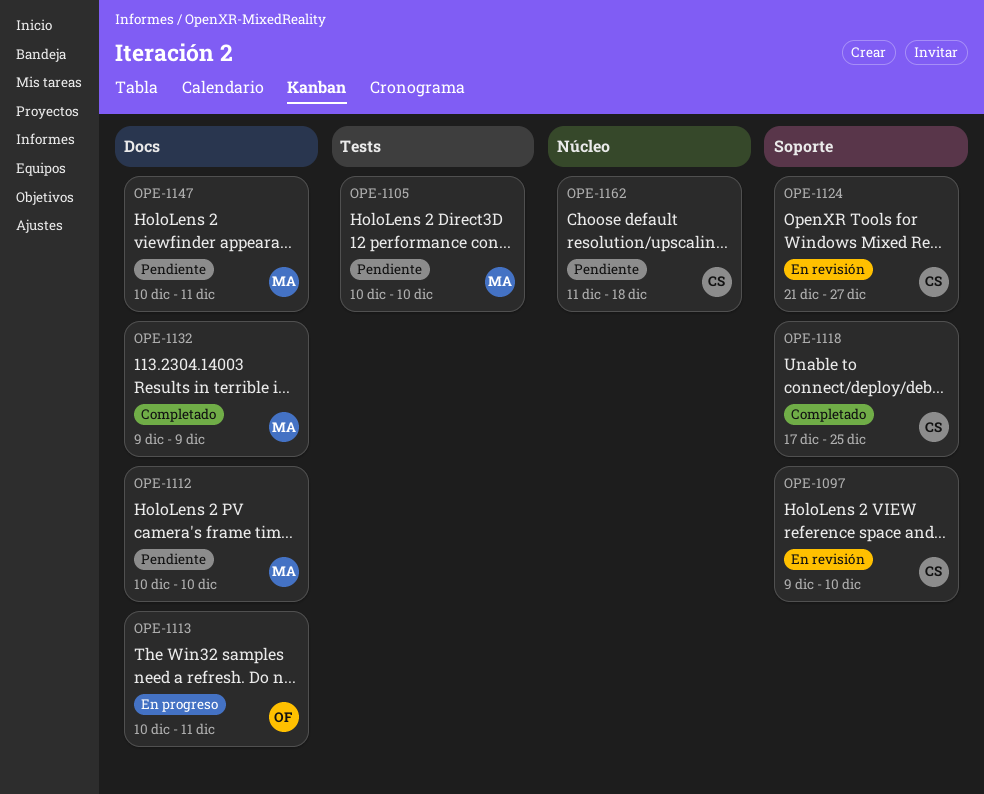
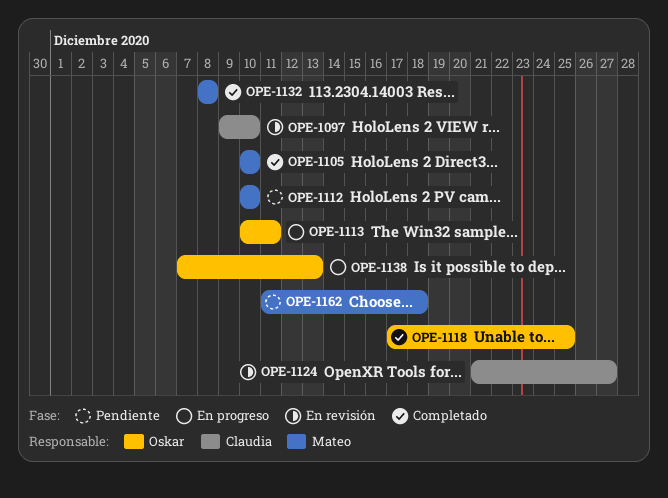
OPE-1105, status: Pendiente -> Completado
OPE-1118, owner: Claudia -> Oskar
OPE-1132, start: Dec 9 -> Dec 8
OPE-1132, due: Dec 9 -> Dec 8
OPE-1138: none -> present
OPE-1147: present -> none
OPE-1162, owner: Claudia -> Mateo

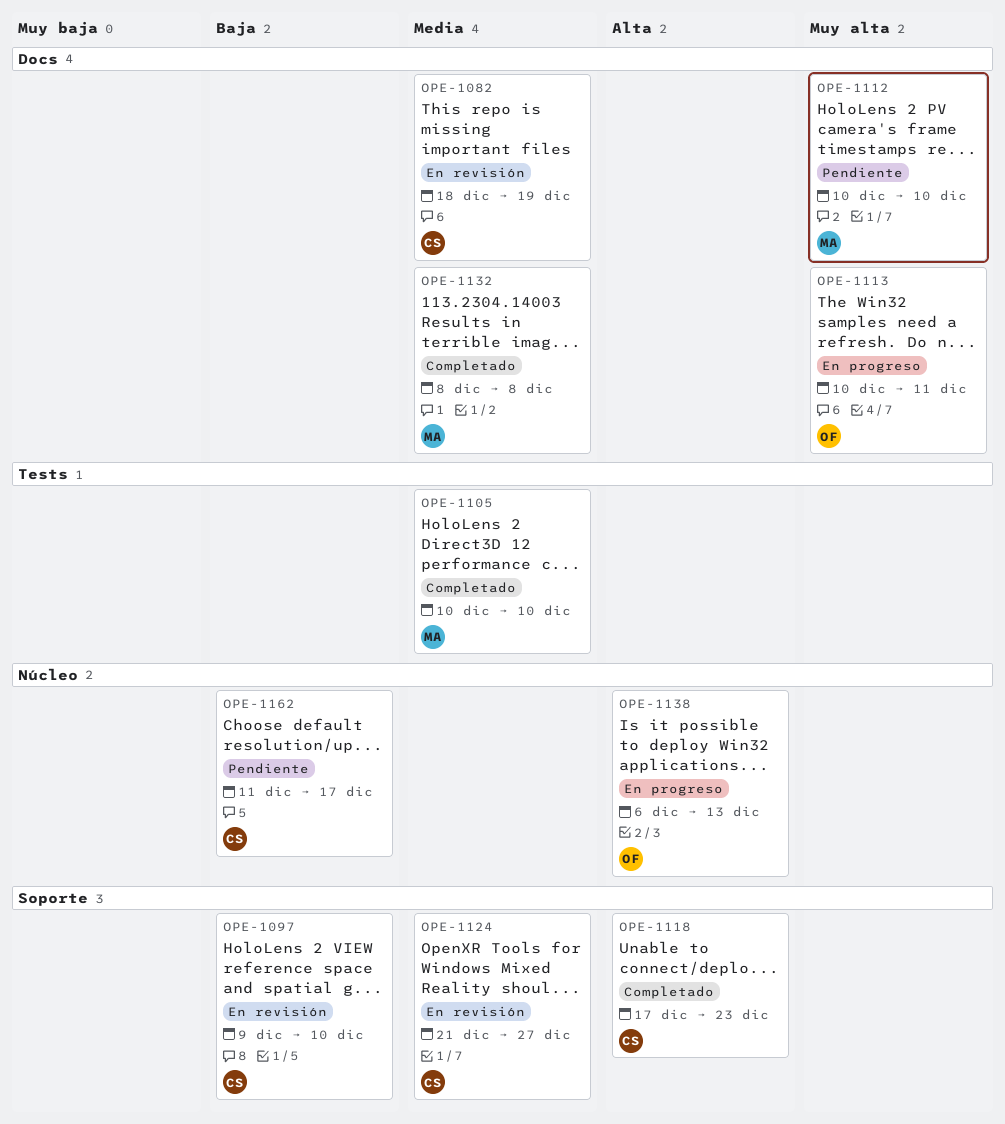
OPE-1082: none -> present
OPE-1118, owner: Oskar -> Claudia
OPE-1118, due: Dec 25 -> Dec 23
OPE-1138, start: Dec 7 -> Dec 6
OPE-1162, owner: Mateo -> Claudia
OPE-1162, due: Dec 18 -> Dec 17

